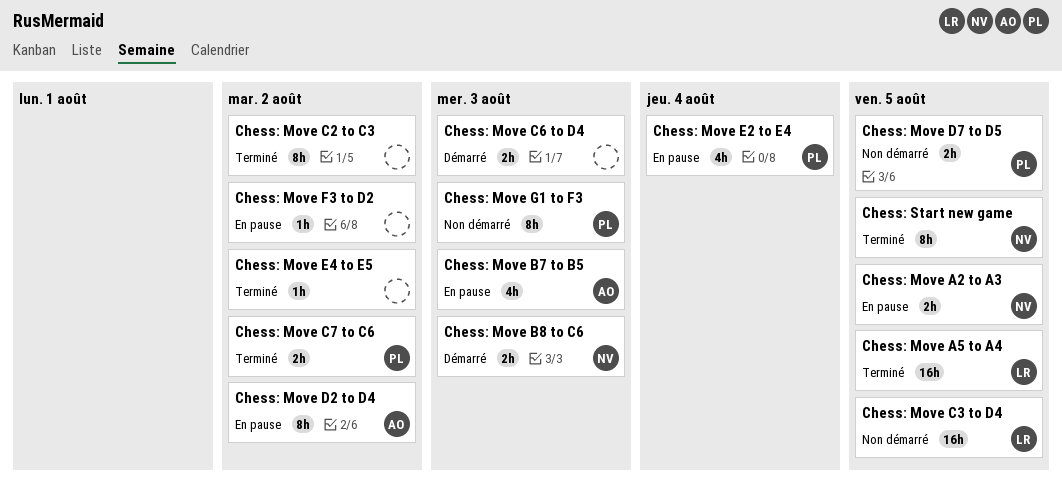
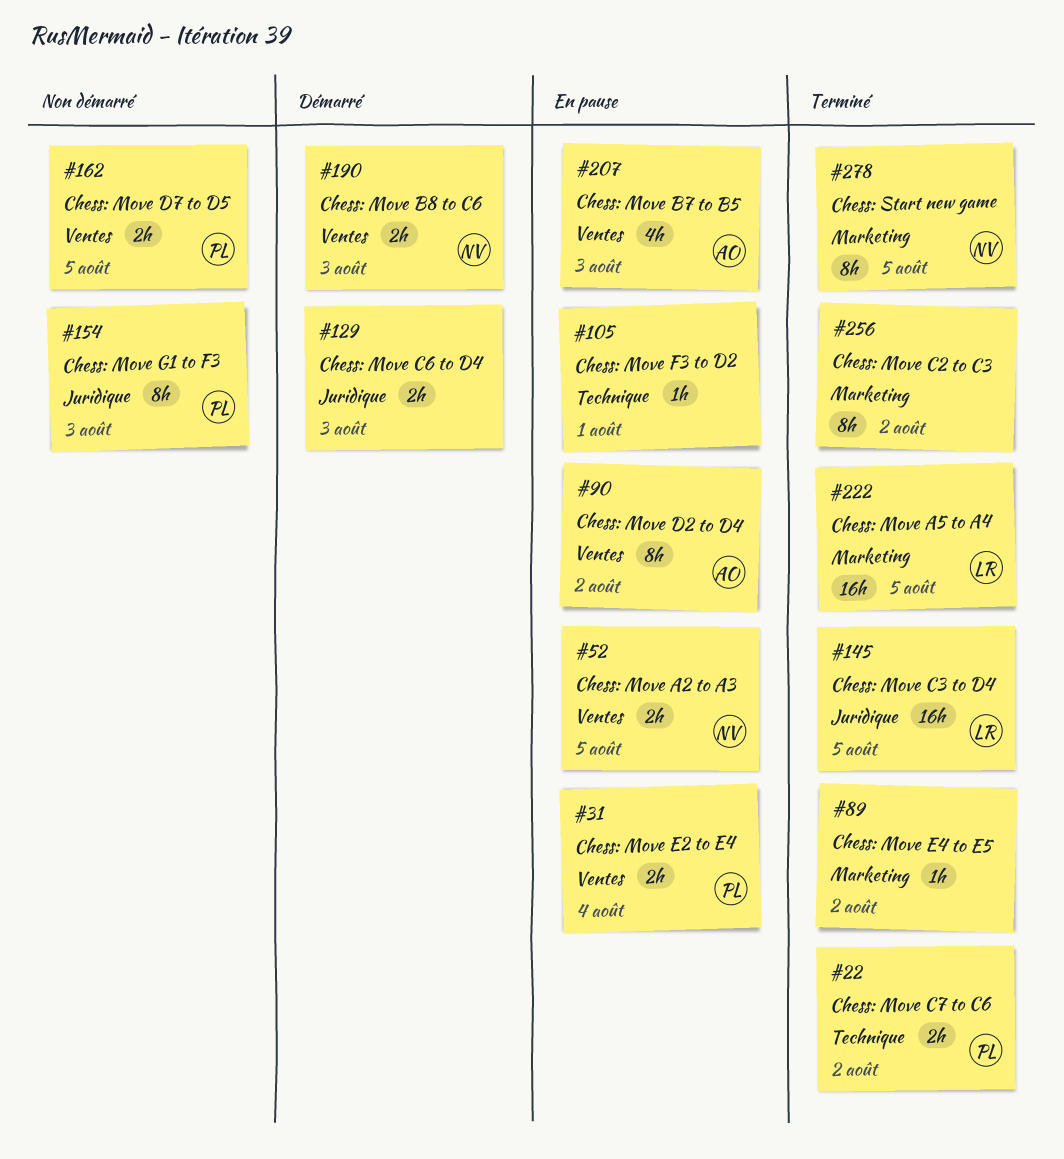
Chess: Move C3 to D4, status: Non démarré -> Terminé
Chess: Move E2 to E4, estimate: 4h -> 2h
Chess: Move F3 to D2, due: Aug 2 -> Aug 1

